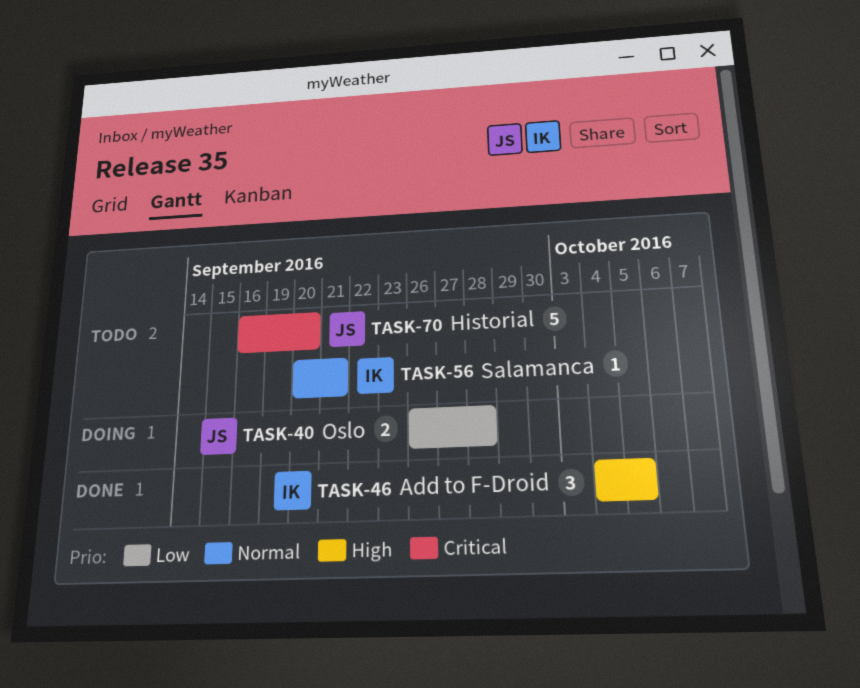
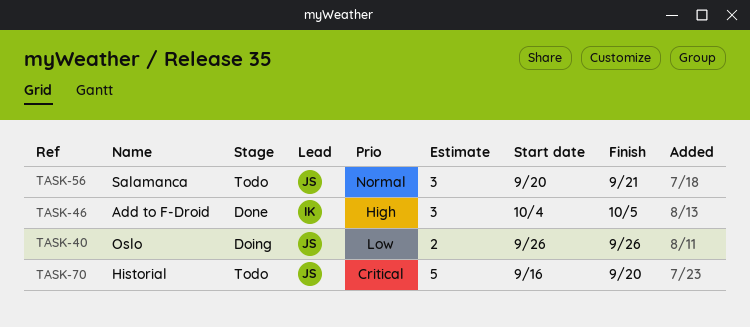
TASK-40, due: Sep 28 -> Sep 26
TASK-56, owner: IK -> JS
TASK-56, estimate: 1 -> 3

